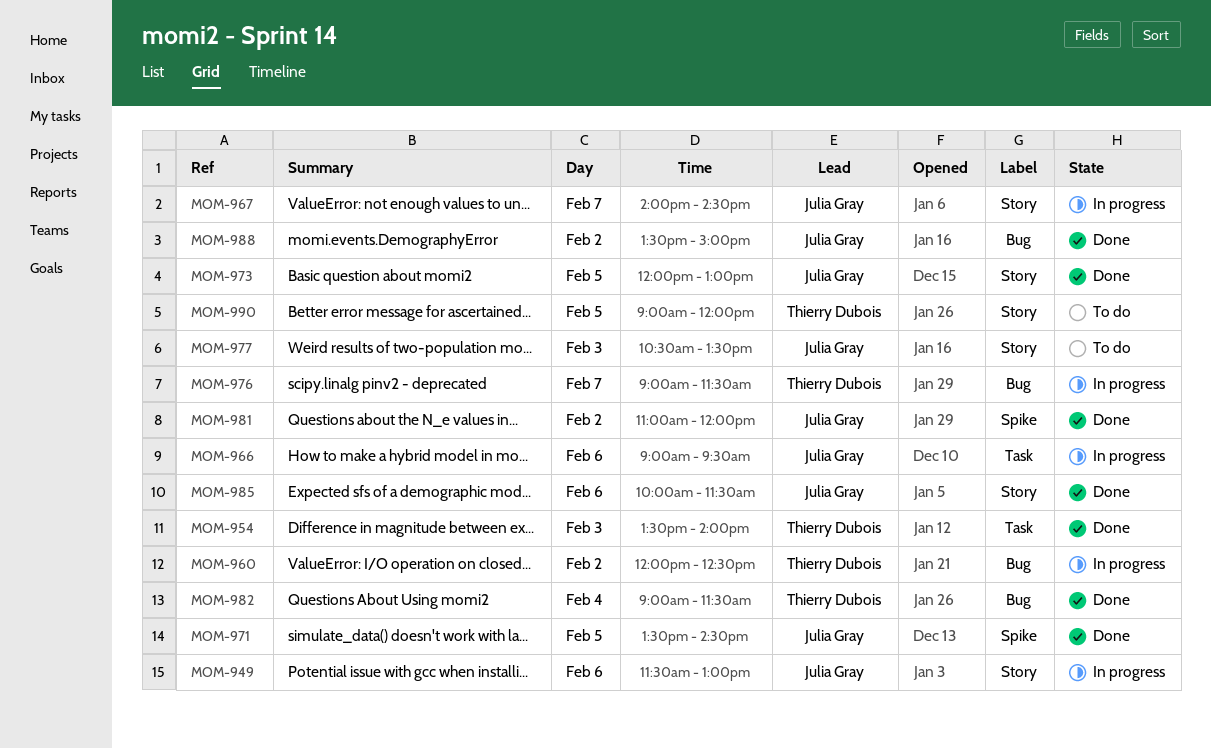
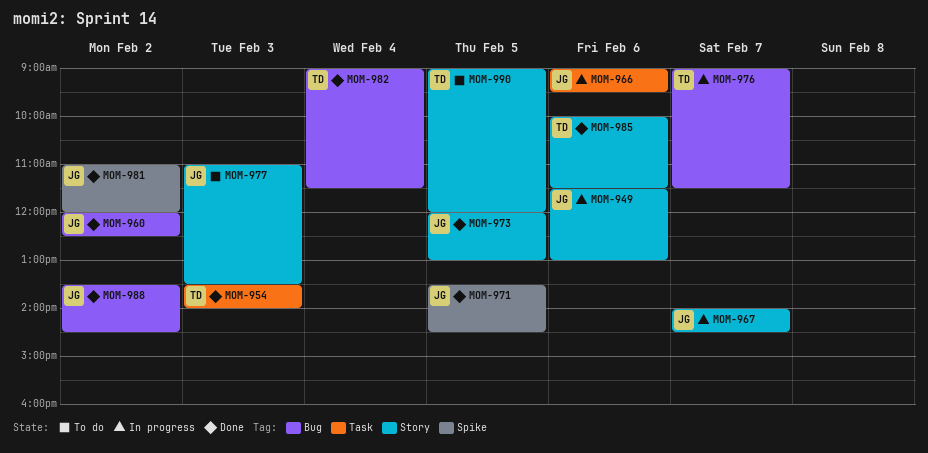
MOM-960, status: In progress -> Done
MOM-960, owner: Thierry Dubois -> Julia Gray
MOM-977, begins: 10:30 -> 11:00
MOM-985, owner: Julia Gray -> Thierry Dubois
MOM-988, ends: 15:00 -> 14:30

